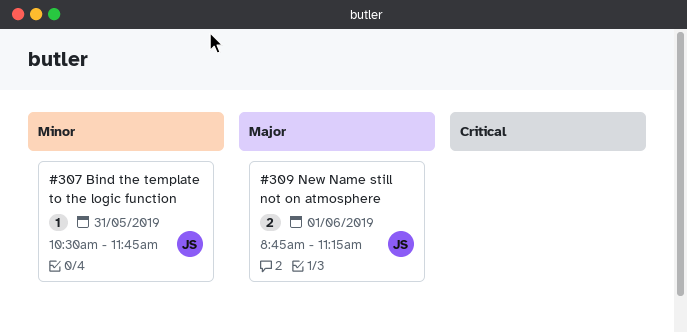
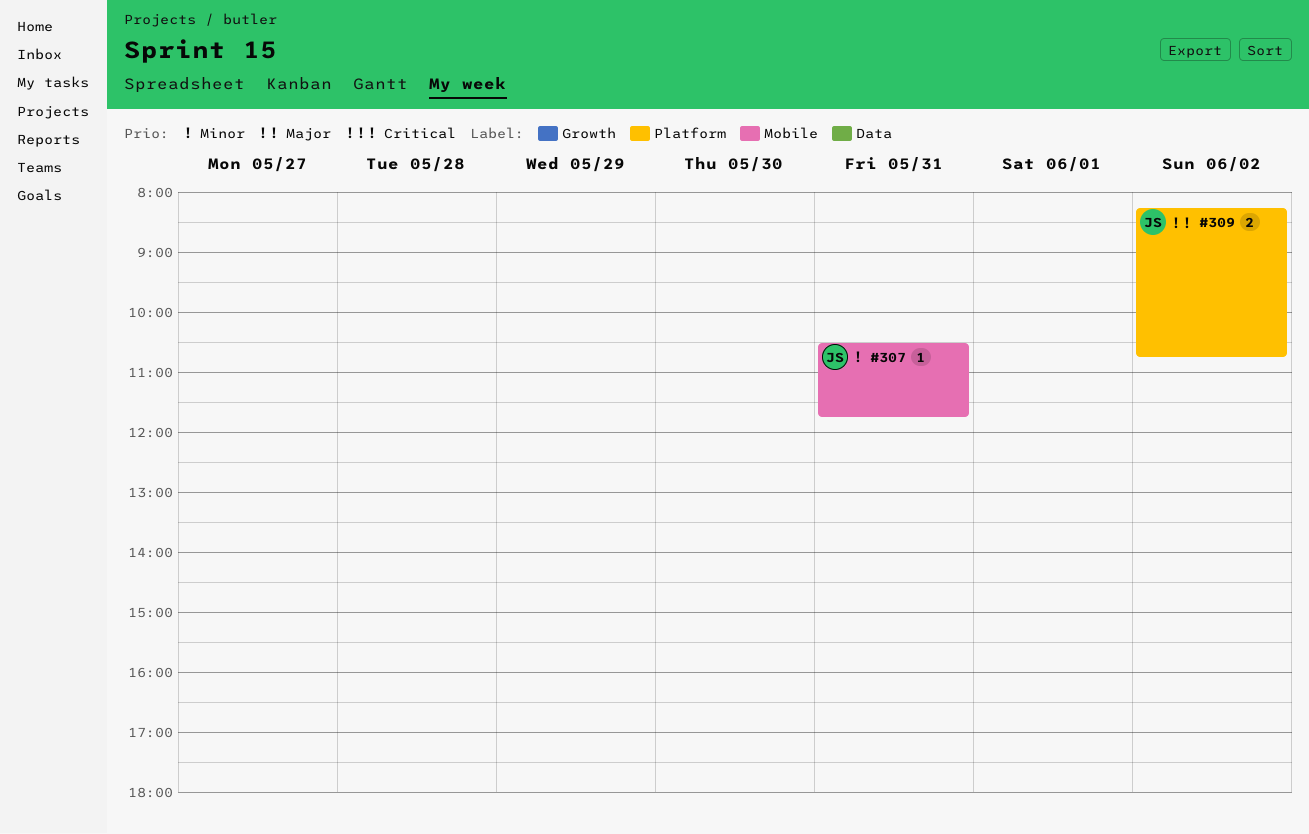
#309, day: Jun 1 -> Jun 2
#309, begins: 08:45 -> 08:15
#309, ends: 11:15 -> 10:45

